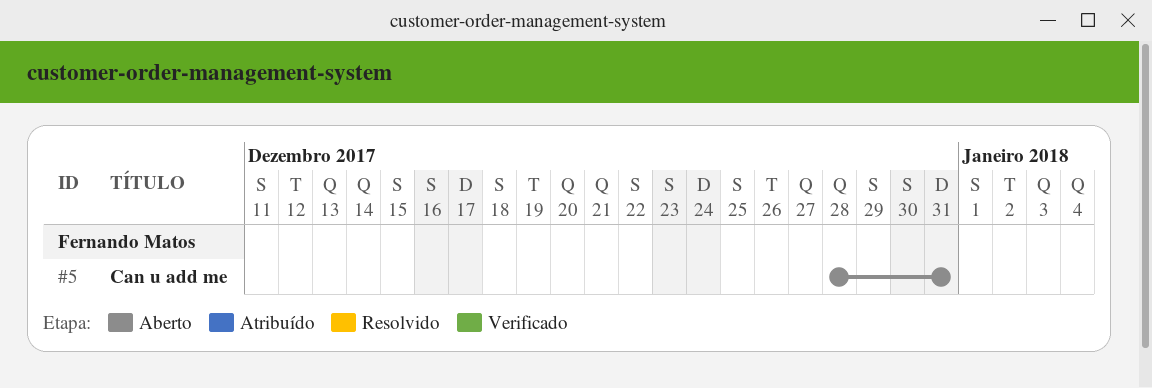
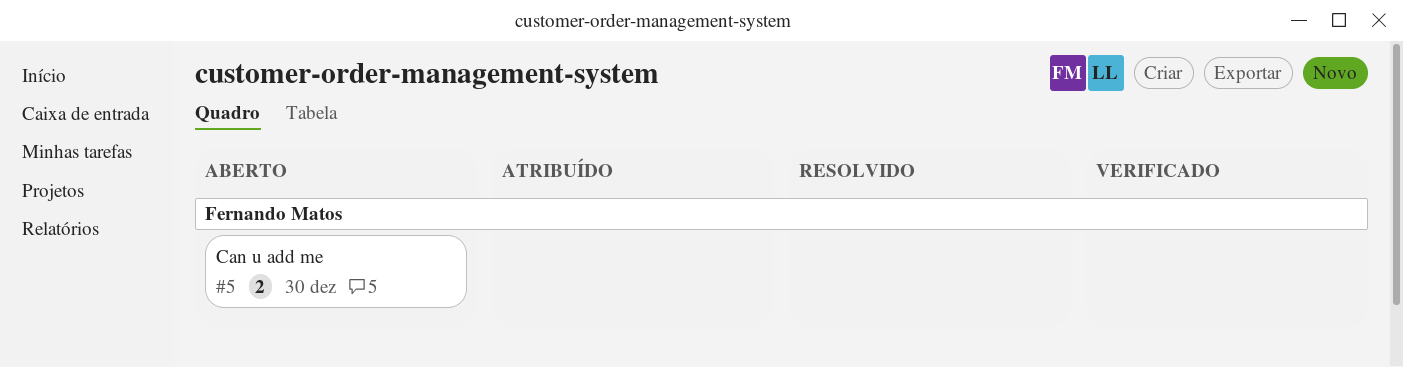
#5, due: Dec 31 -> Dec 30

